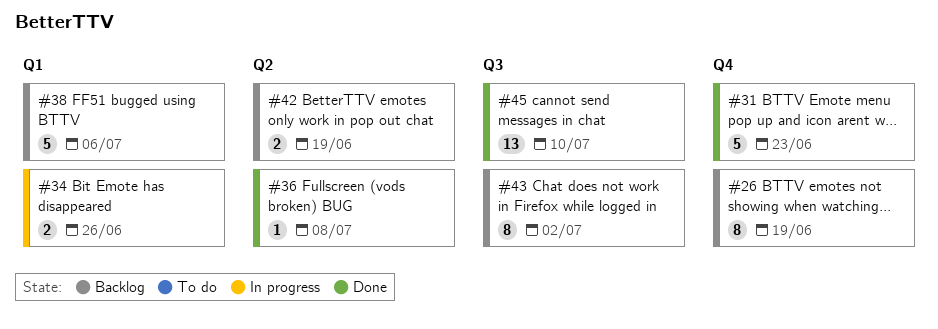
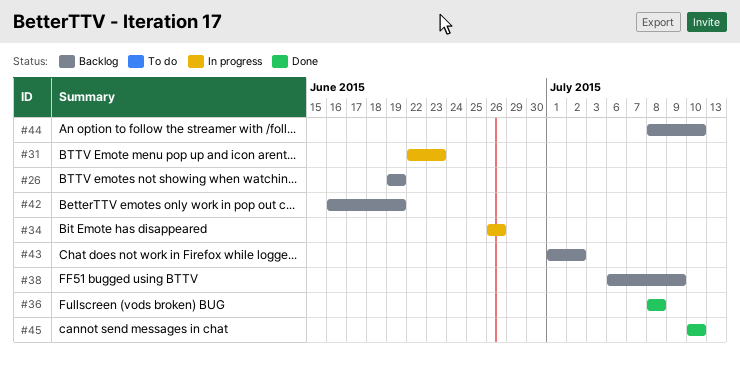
#31, status: Done -> In progress
#38, due: Jul 6 -> Jul 9
#44: none -> present

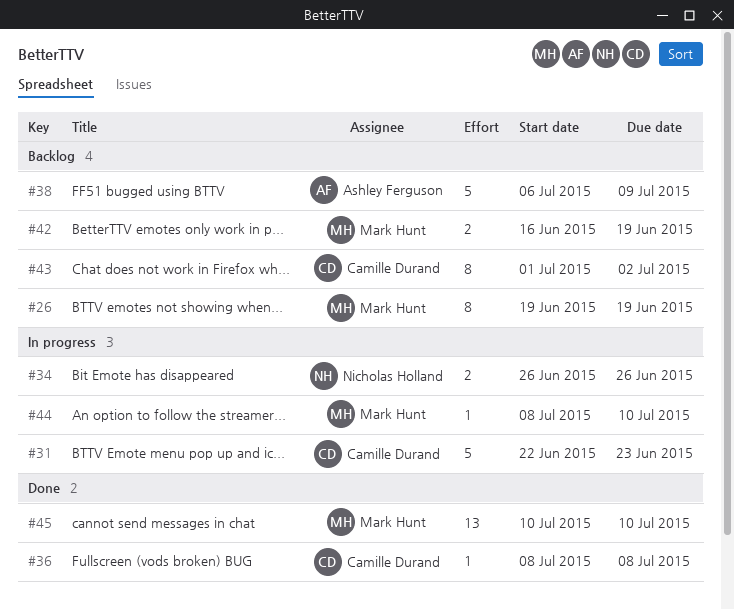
#44, status: Backlog -> In progress

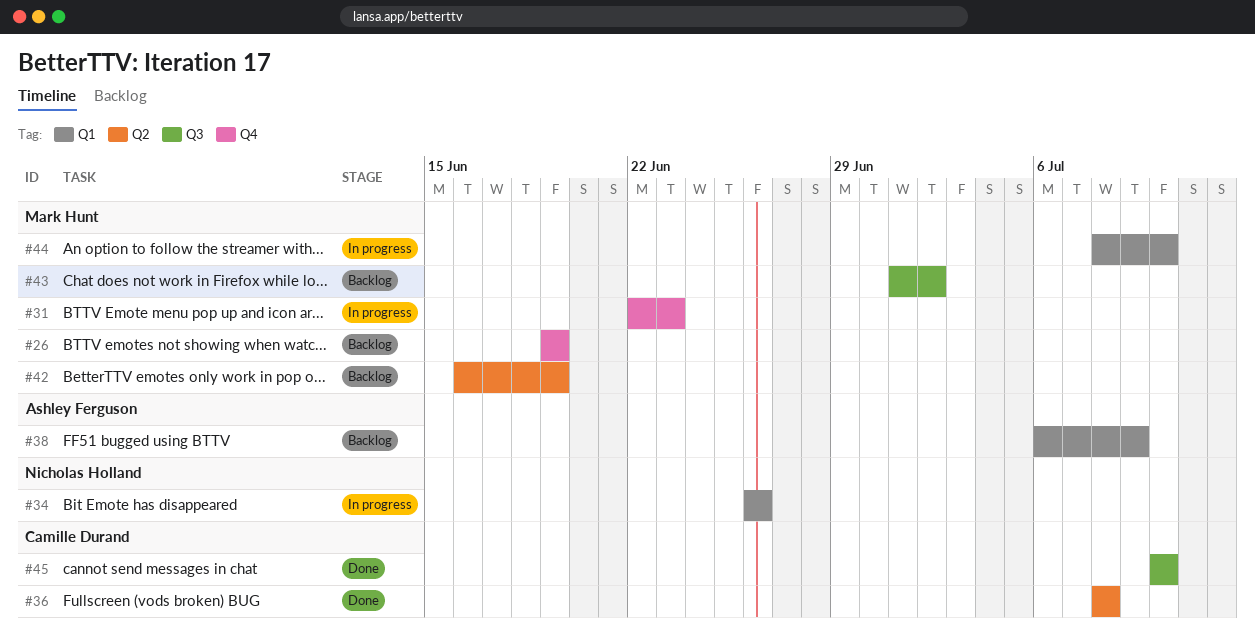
#31, owner: Camille Durand -> Mark Hunt
#43, owner: Camille Durand -> Mark Hunt
#45, owner: Mark Hunt -> Camille Durand

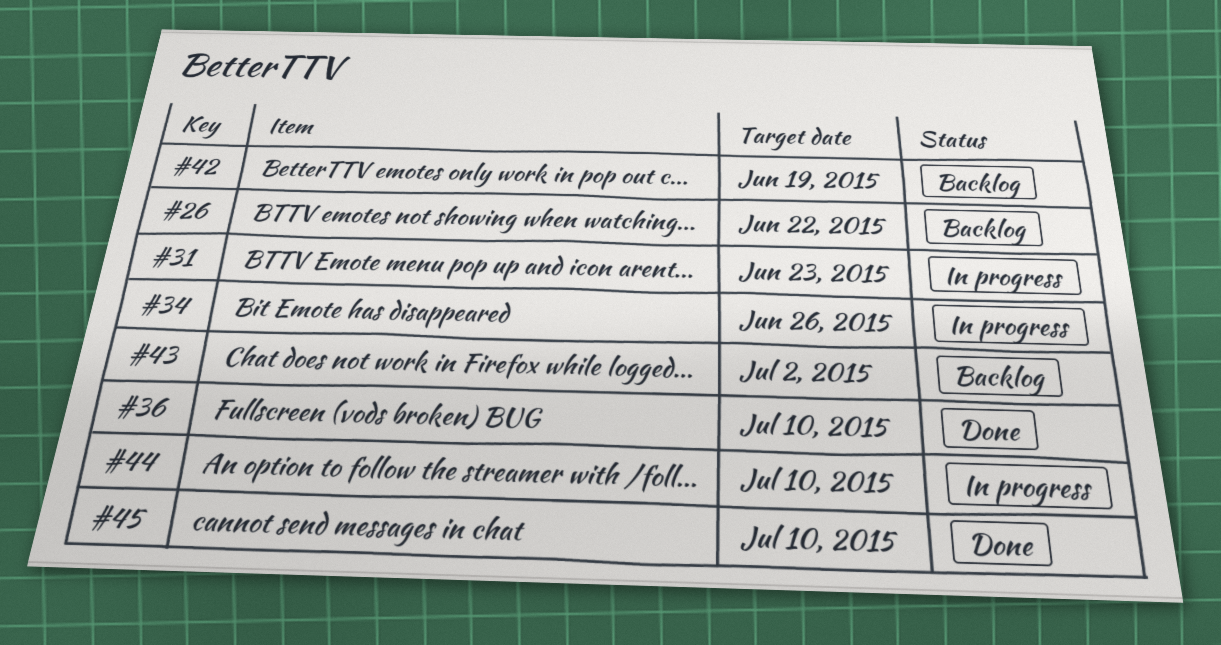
#26, due: Jun 19 -> Jun 22
#36, due: Jul 8 -> Jul 10
#38: present -> none

